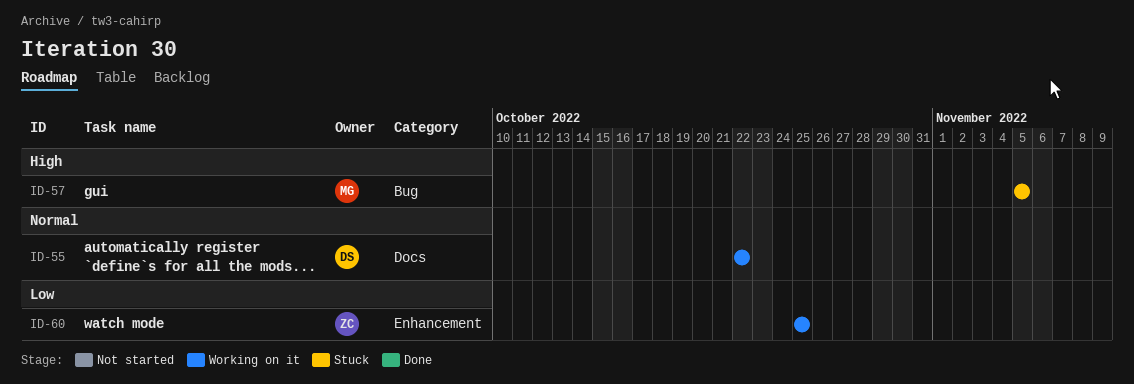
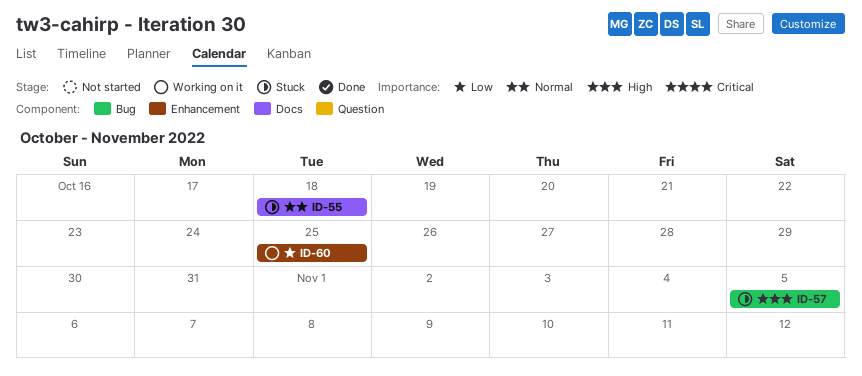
ID-55, status: Working on it -> Stuck
ID-55, start: Oct 22 -> Oct 18
ID-55, due: Oct 22 -> Oct 18

